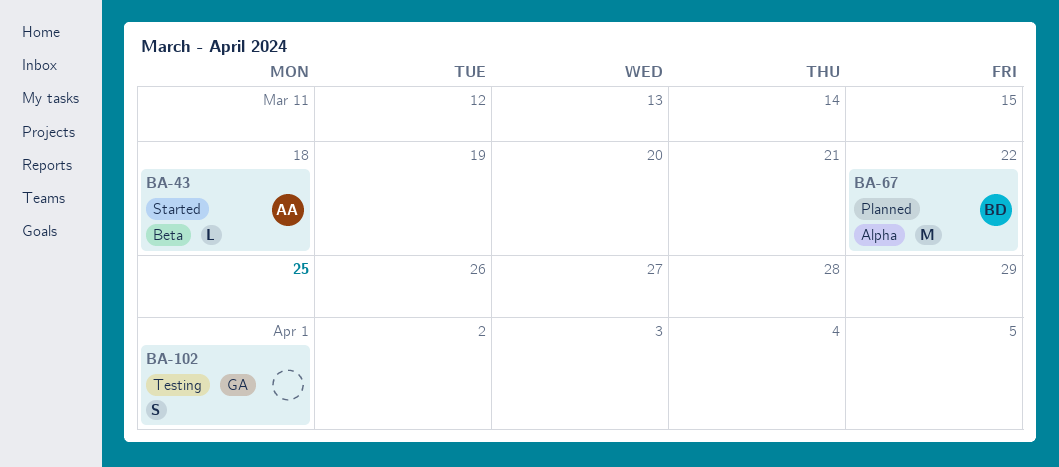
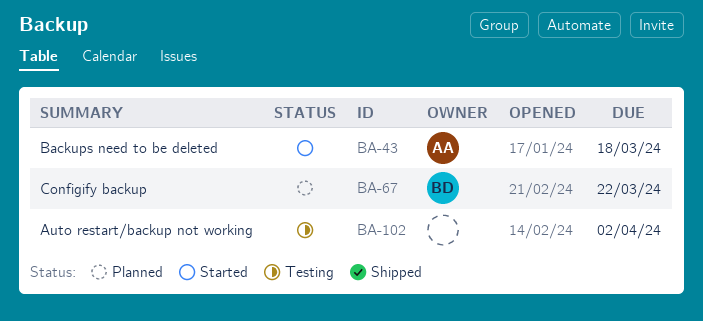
BA-102, due: Apr 1 -> Apr 2

